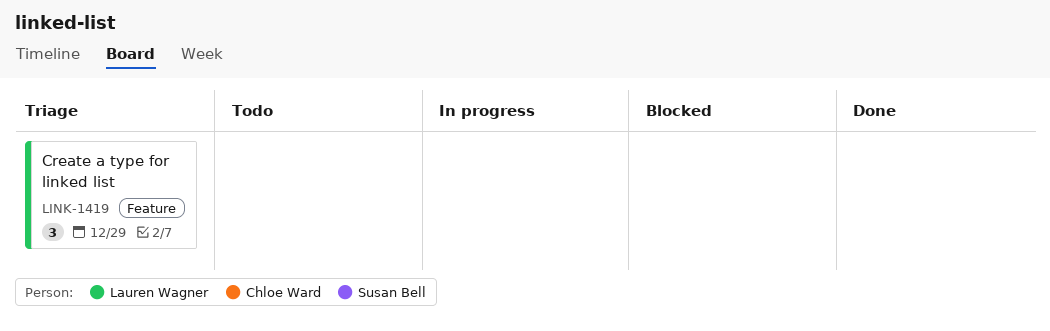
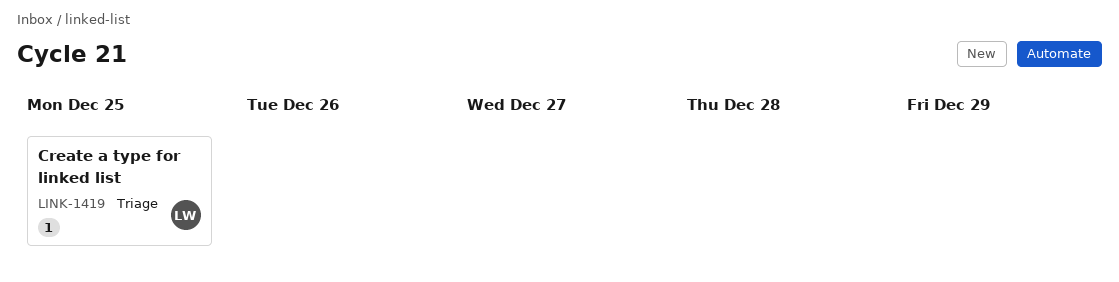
LINK-1419, estimate: 3 -> 1
LINK-1419, due: Dec 29 -> Dec 25

